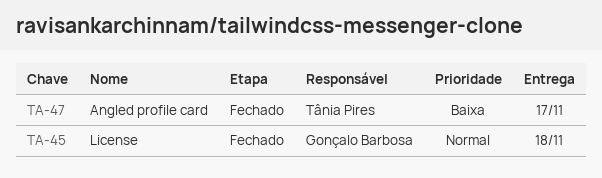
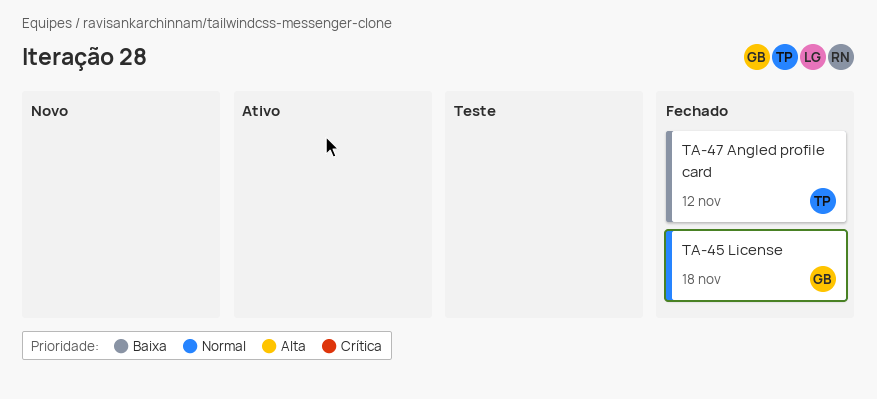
TA-47, due: Nov 17 -> Nov 12

